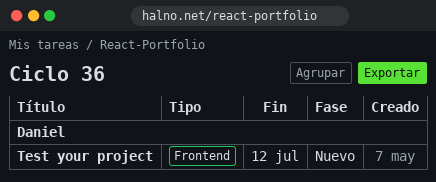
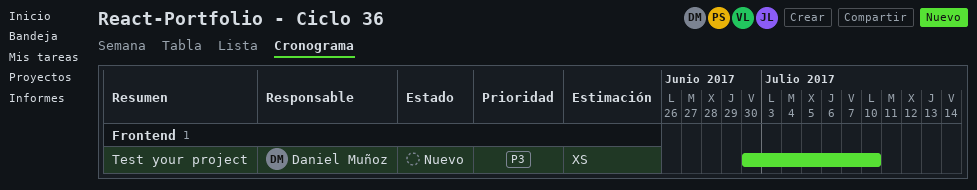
Test your project, due: Jul 12 -> Jul 10

